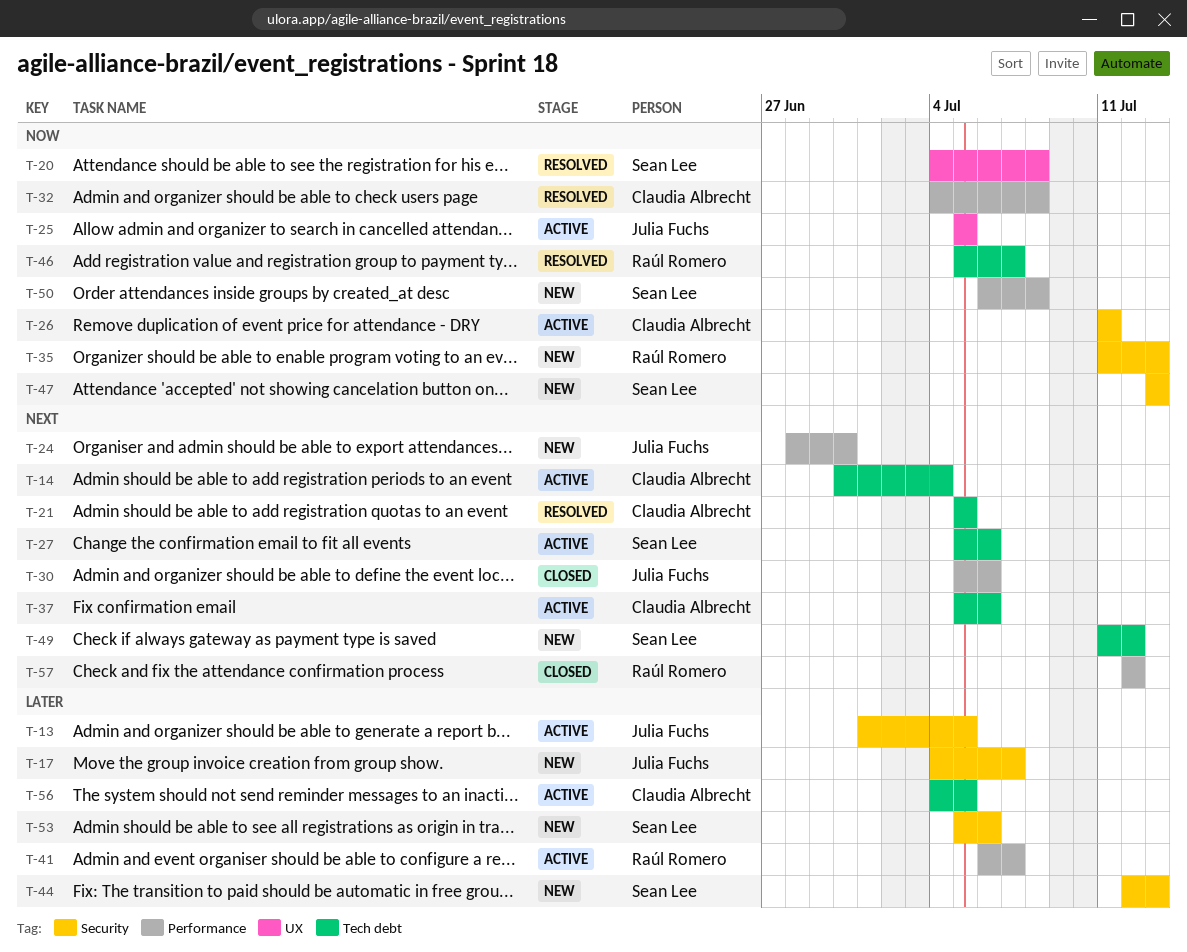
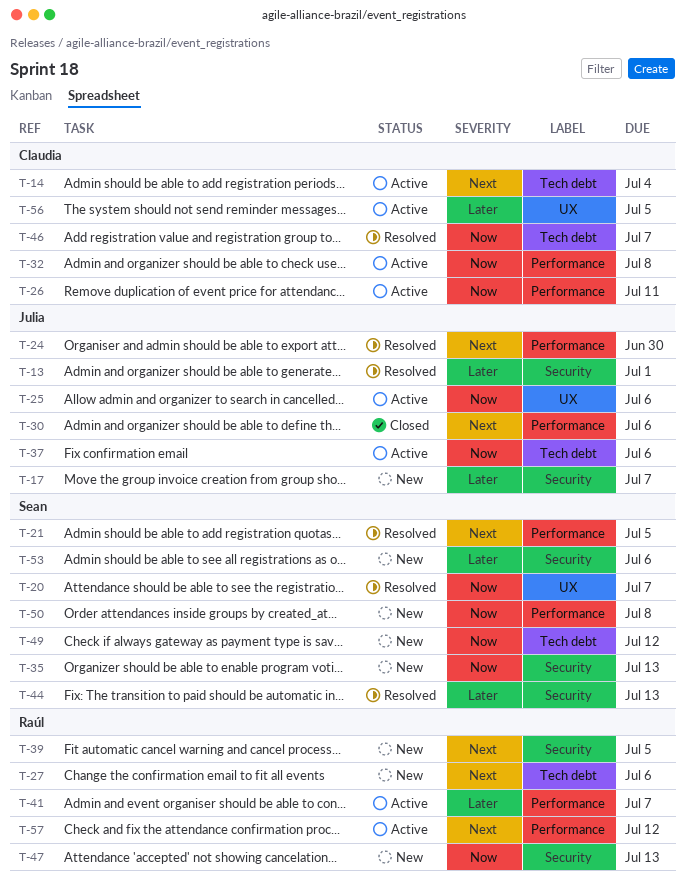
T-13, status: Active -> Resolved
T-13, due: Jul 5 -> Jul 1
T-20, due: Jul 8 -> Jul 7
T-21, owner: Claudia Albrecht -> Sean Lee
T-21, label: Tech debt -> Performance
T-24, status: New -> Resolved
T-25, due: Jul 5 -> Jul 6
T-26, label: Security -> Performance
T-27, status: Active -> New
T-27, owner: Sean Lee -> Raúl Romero
T-32, status: Resolved -> Active
T-35, owner: Raúl Romero -> Sean Lee
T-37, owner: Claudia Albrecht -> Julia Fuchs
T-37, priority: Next -> Now
T-39: none -> present
T-44, status: New -> Resolved
T-46, owner: Raúl Romero -> Claudia Albrecht
T-47, owner: Sean Lee -> Raúl Romero
T-49, priority: Next -> Now
T-56, label: Tech debt -> UX
T-57, status: Closed -> Active

